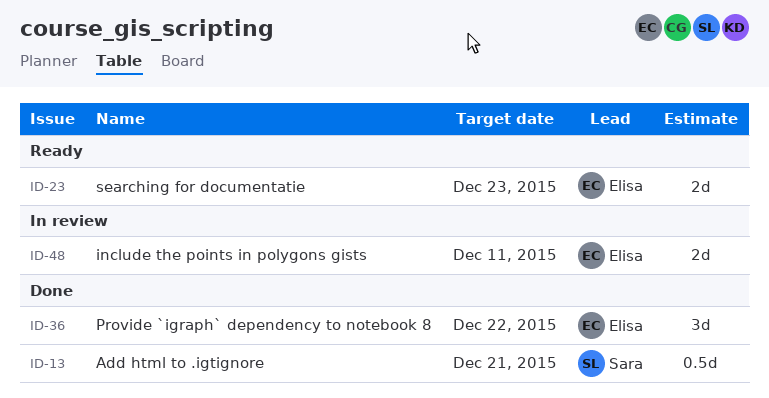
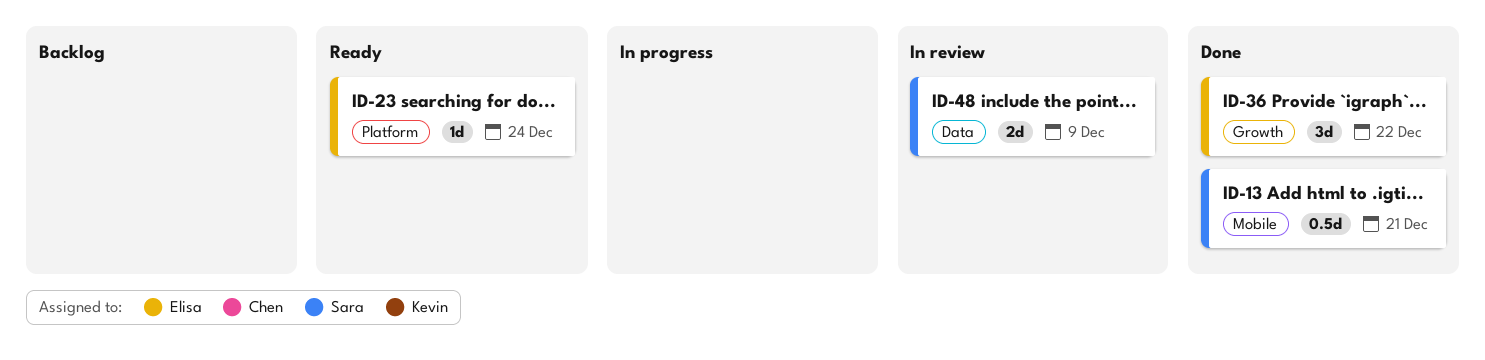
ID-23, estimate: 2d -> 1d
ID-23, due: Dec 23 -> Dec 24
ID-48, owner: Elisa -> Sara
ID-48, due: Dec 11 -> Dec 9

